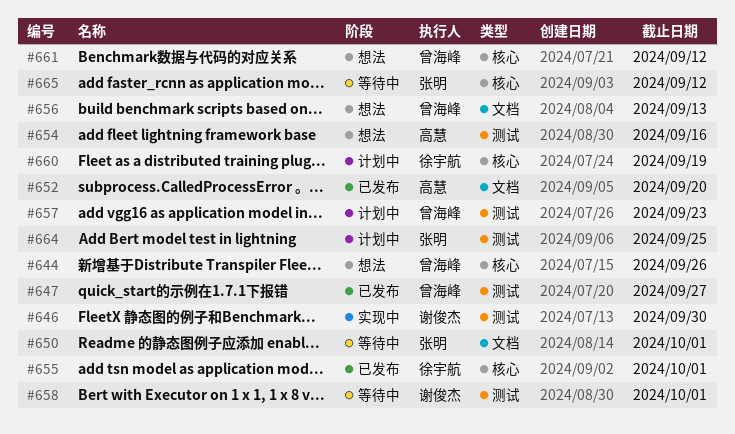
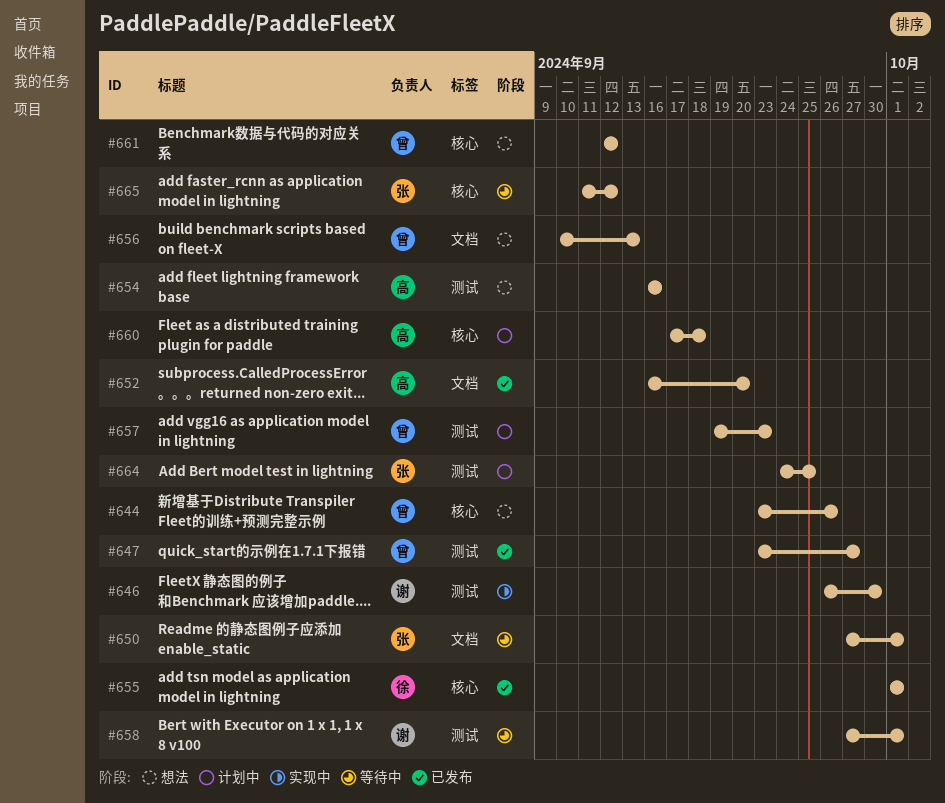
#660, owner: 徐宇航 -> 高慧
#660, due: Sep 19 -> Sep 18

